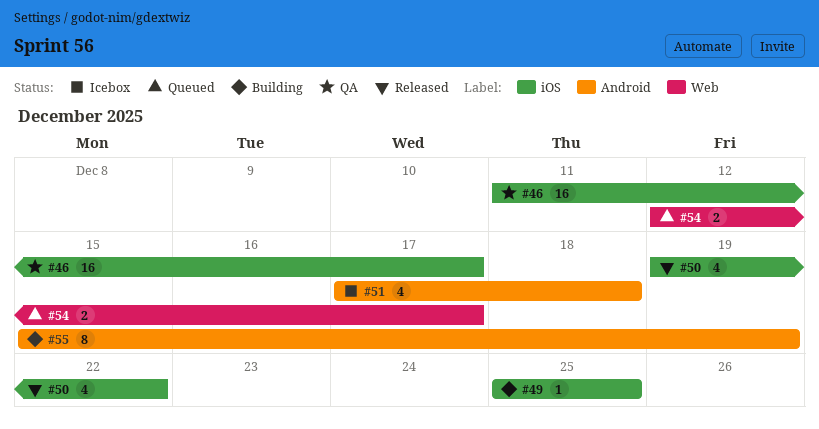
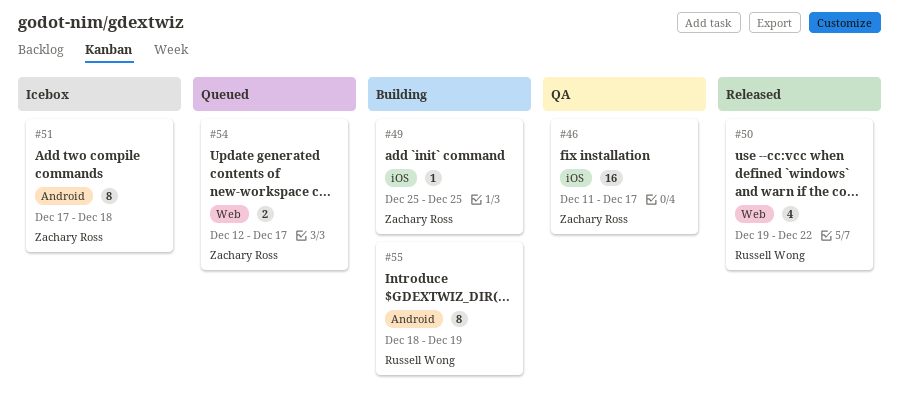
#50, label: iOS -> Web
#51, estimate: 4 -> 8
#55, start: Dec 15 -> Dec 18

